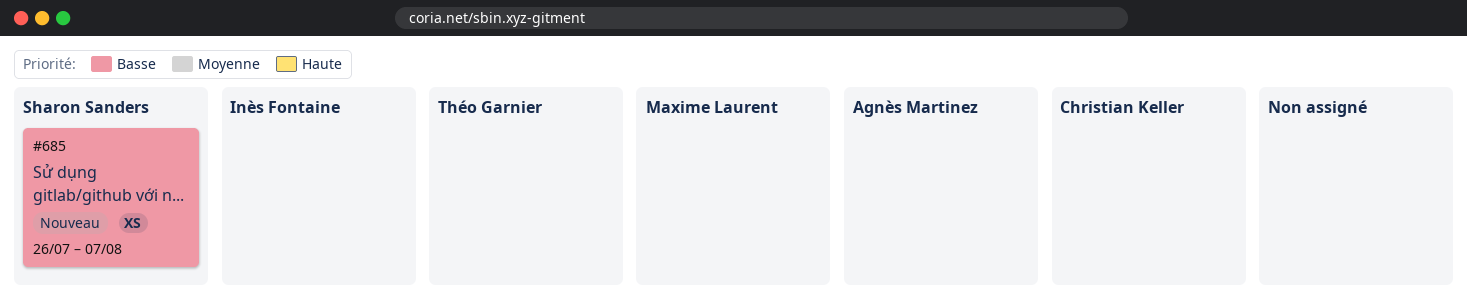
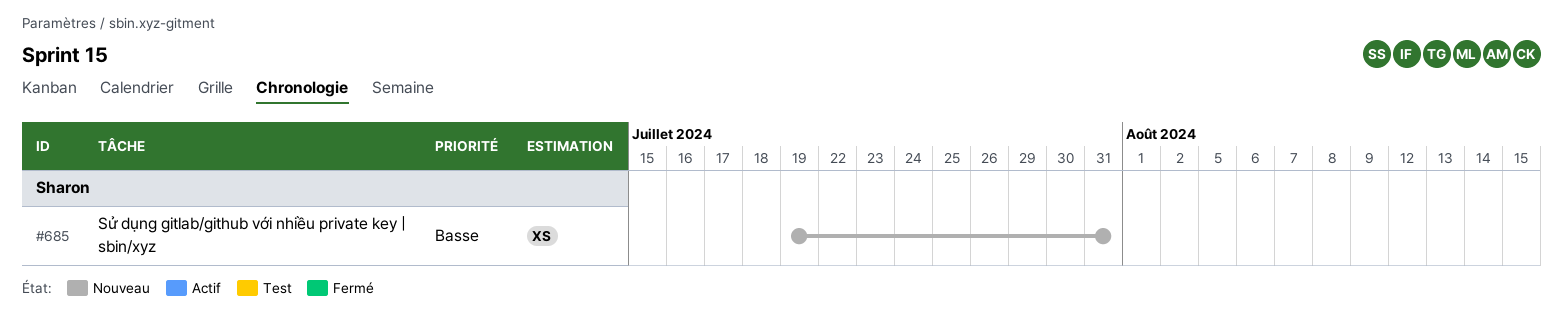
#685, start: Jul 26 -> Jul 19
#685, due: Aug 7 -> Jul 31

